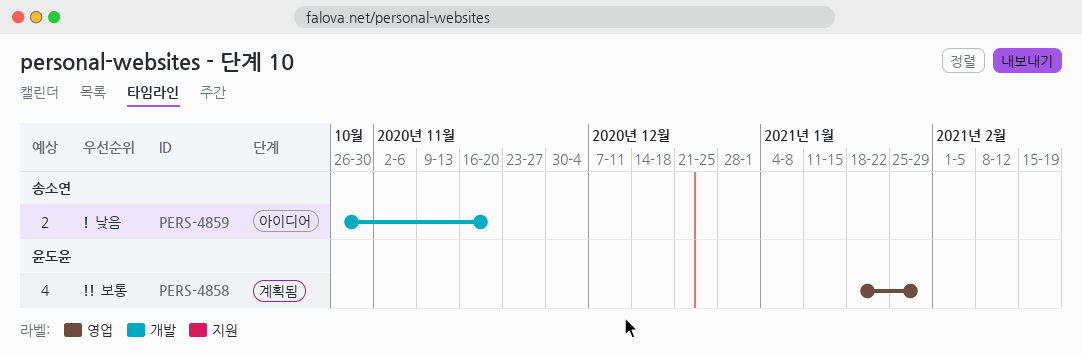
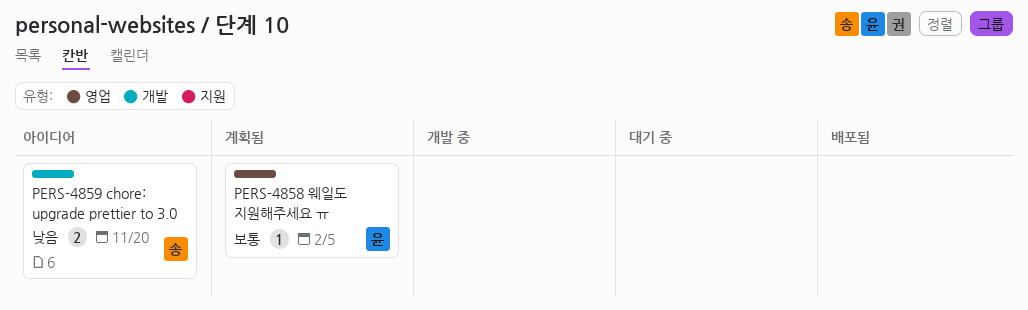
PERS-4858, estimate: 4 -> 1
PERS-4858, due: Jan 29 -> Feb 5

